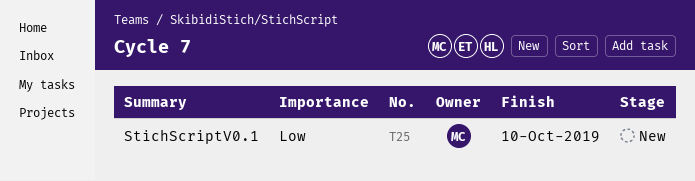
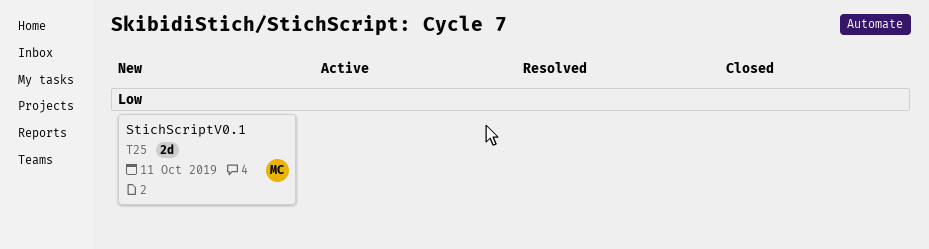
T25, due: Oct 10 -> Oct 11

